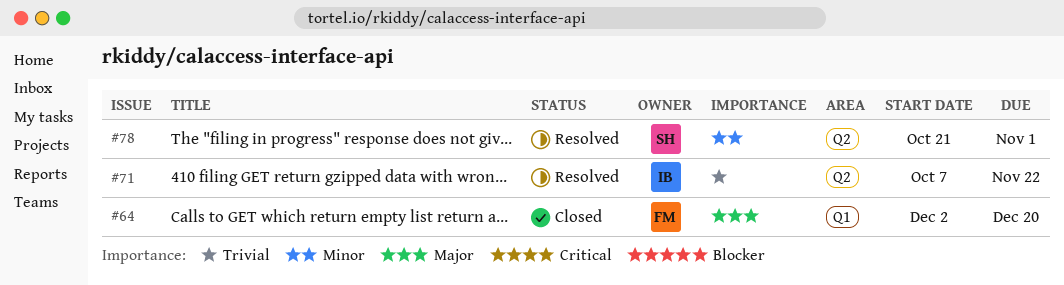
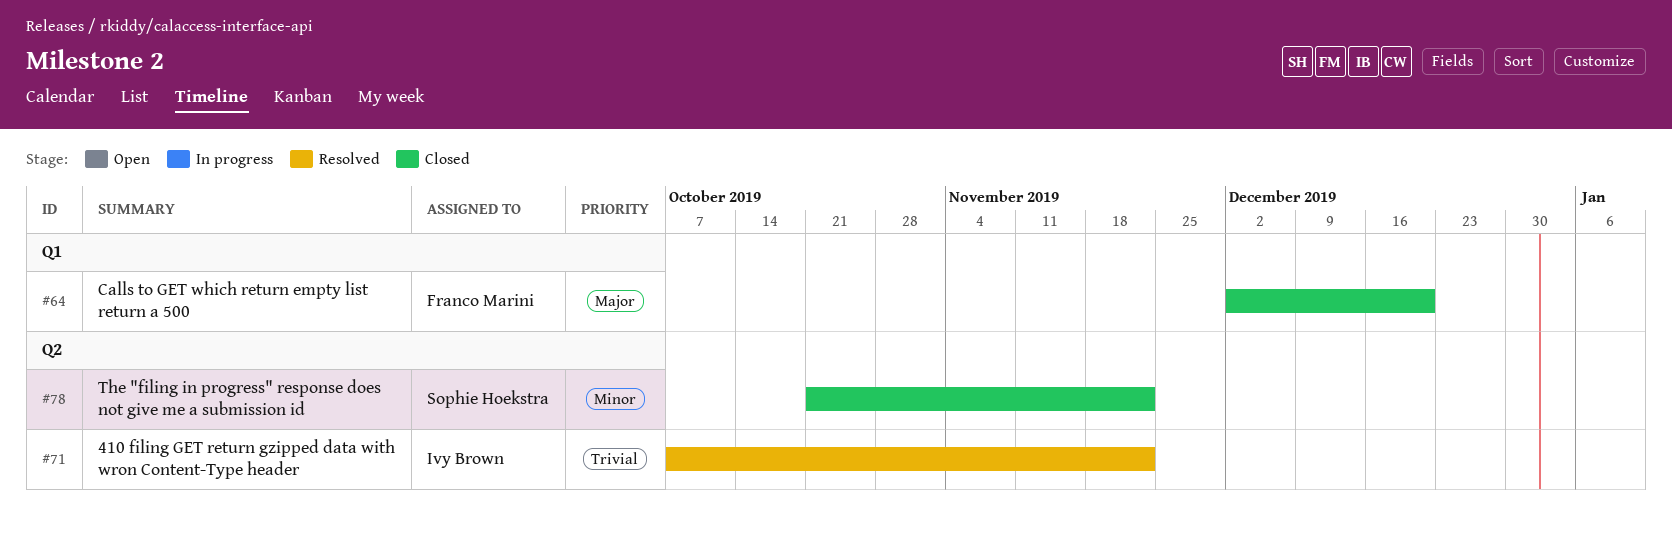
#78, status: Resolved -> Closed
#78, due: Nov 1 -> Nov 22

